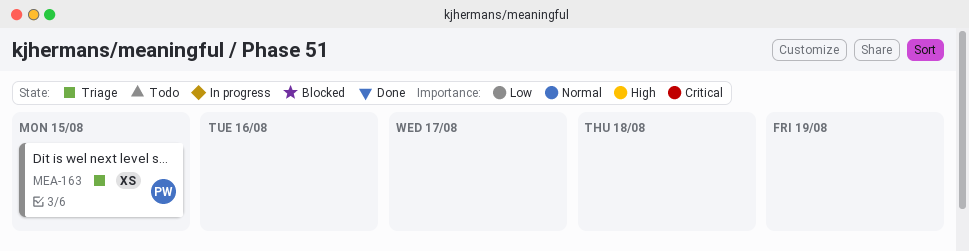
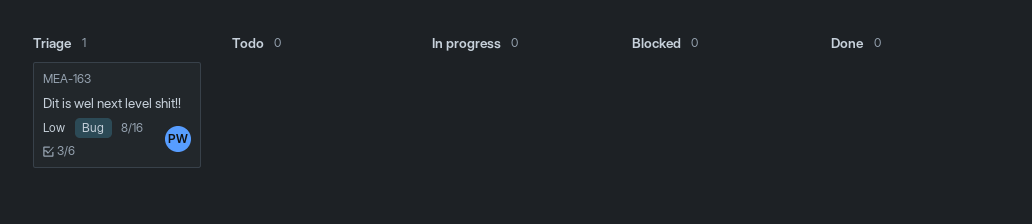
MEA-163, due: Aug 15 -> Aug 16

